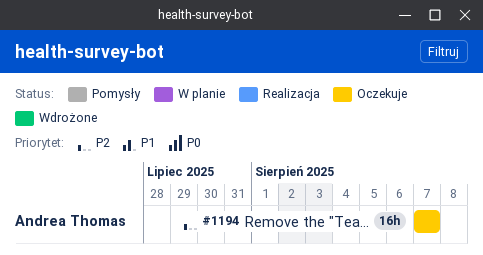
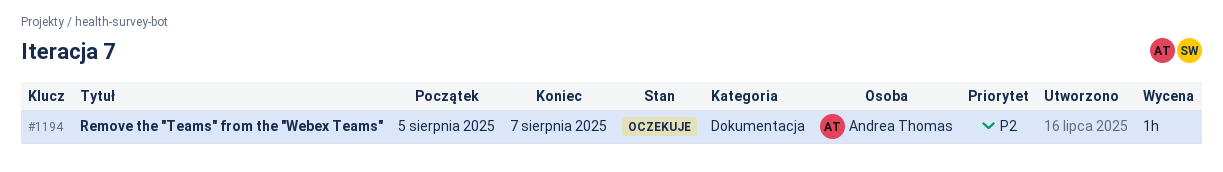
#1194, estimate: 16h -> 1h
#1194, start: Aug 7 -> Aug 5

